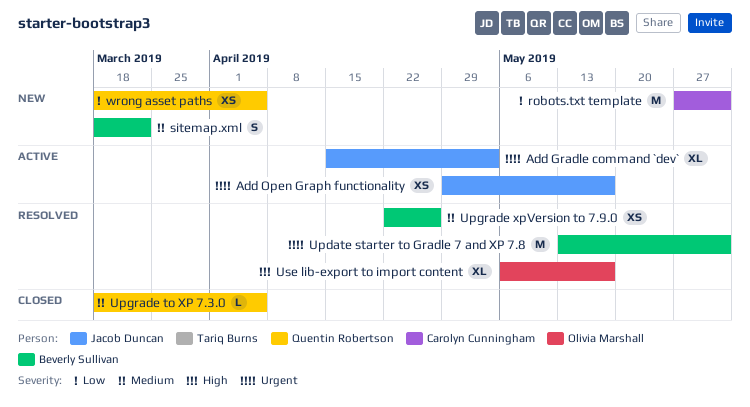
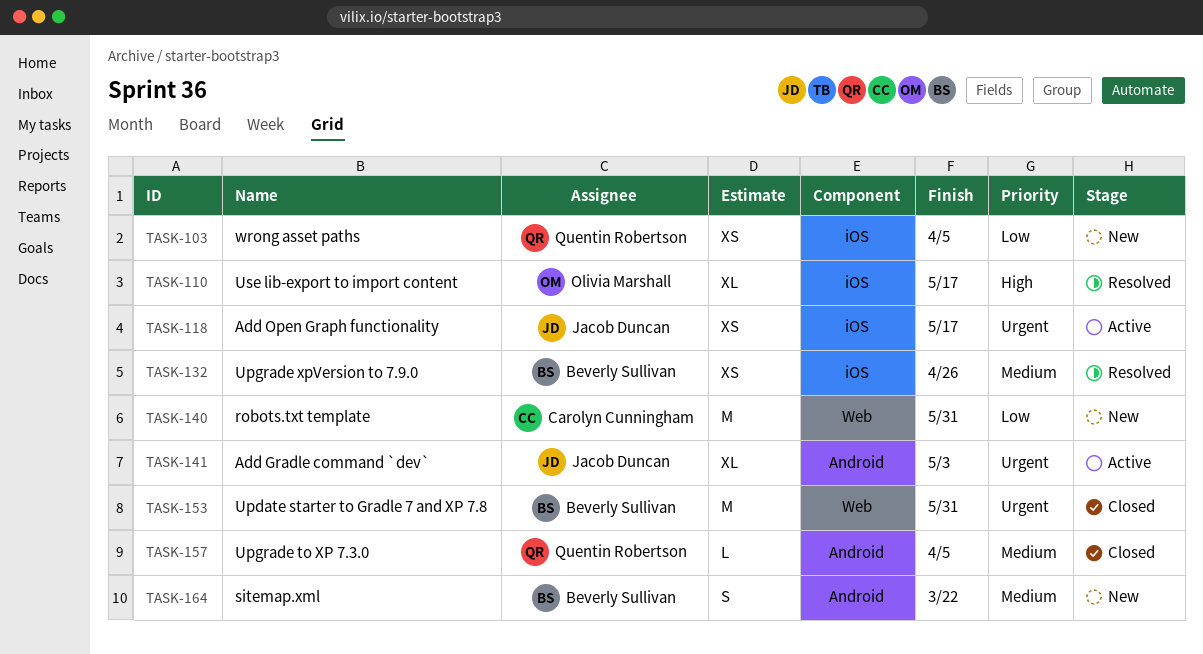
Update starter to Gradle 7 and XP 7.8, status: Resolved -> Closed

